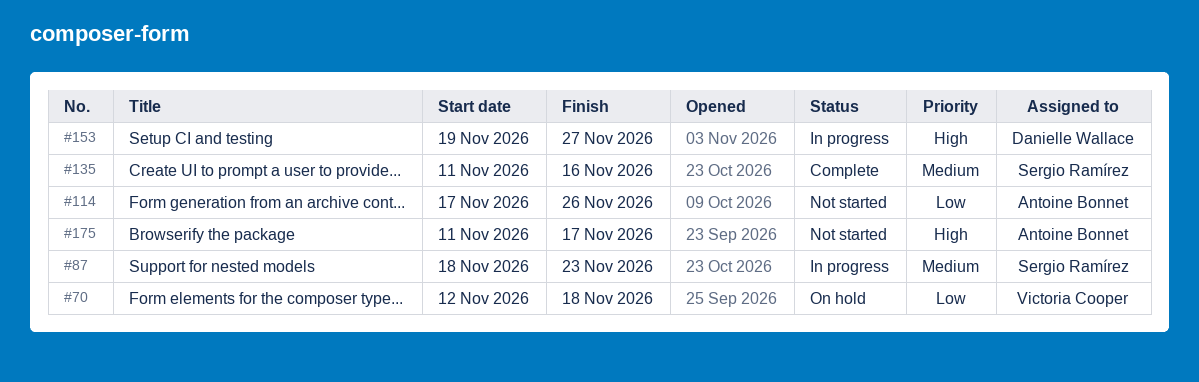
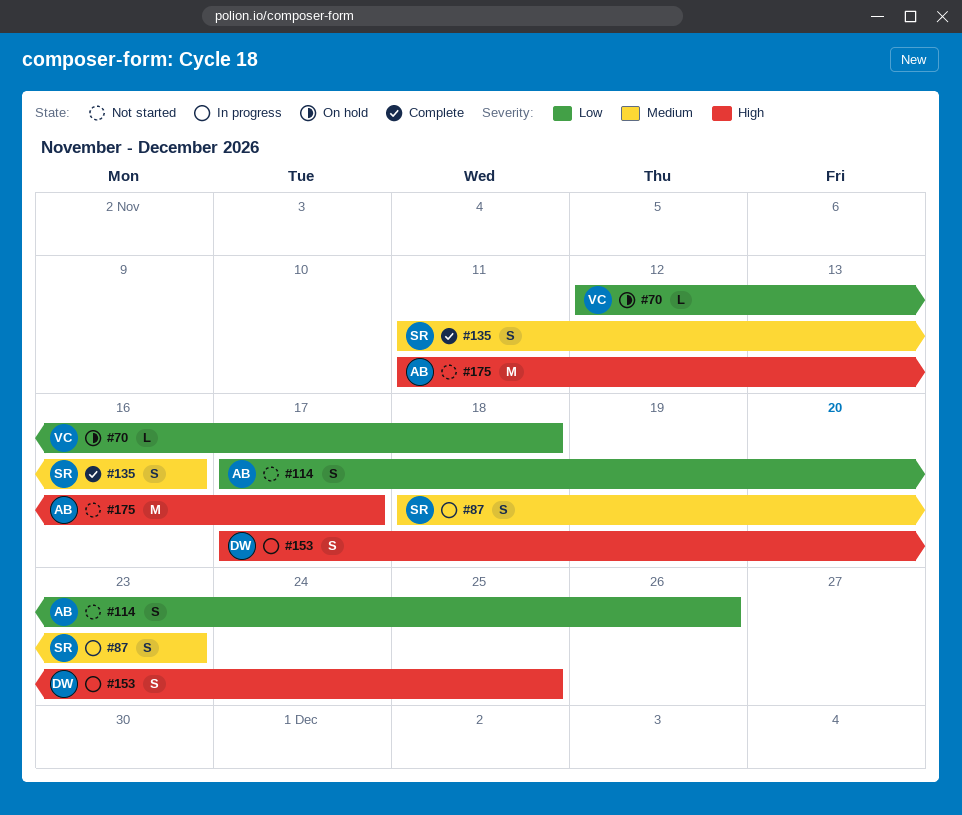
#153, start: Nov 19 -> Nov 17
#153, due: Nov 27 -> Nov 25

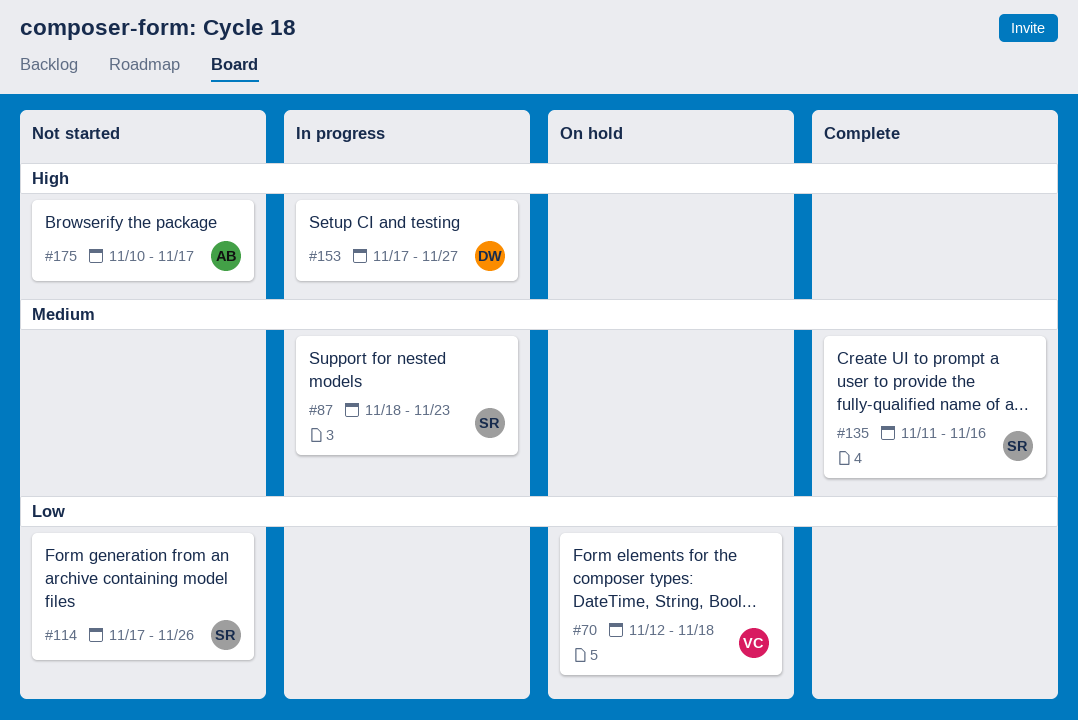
#114, owner: AB -> SR
#153, due: Nov 25 -> Nov 27
#175, start: Nov 11 -> Nov 10

